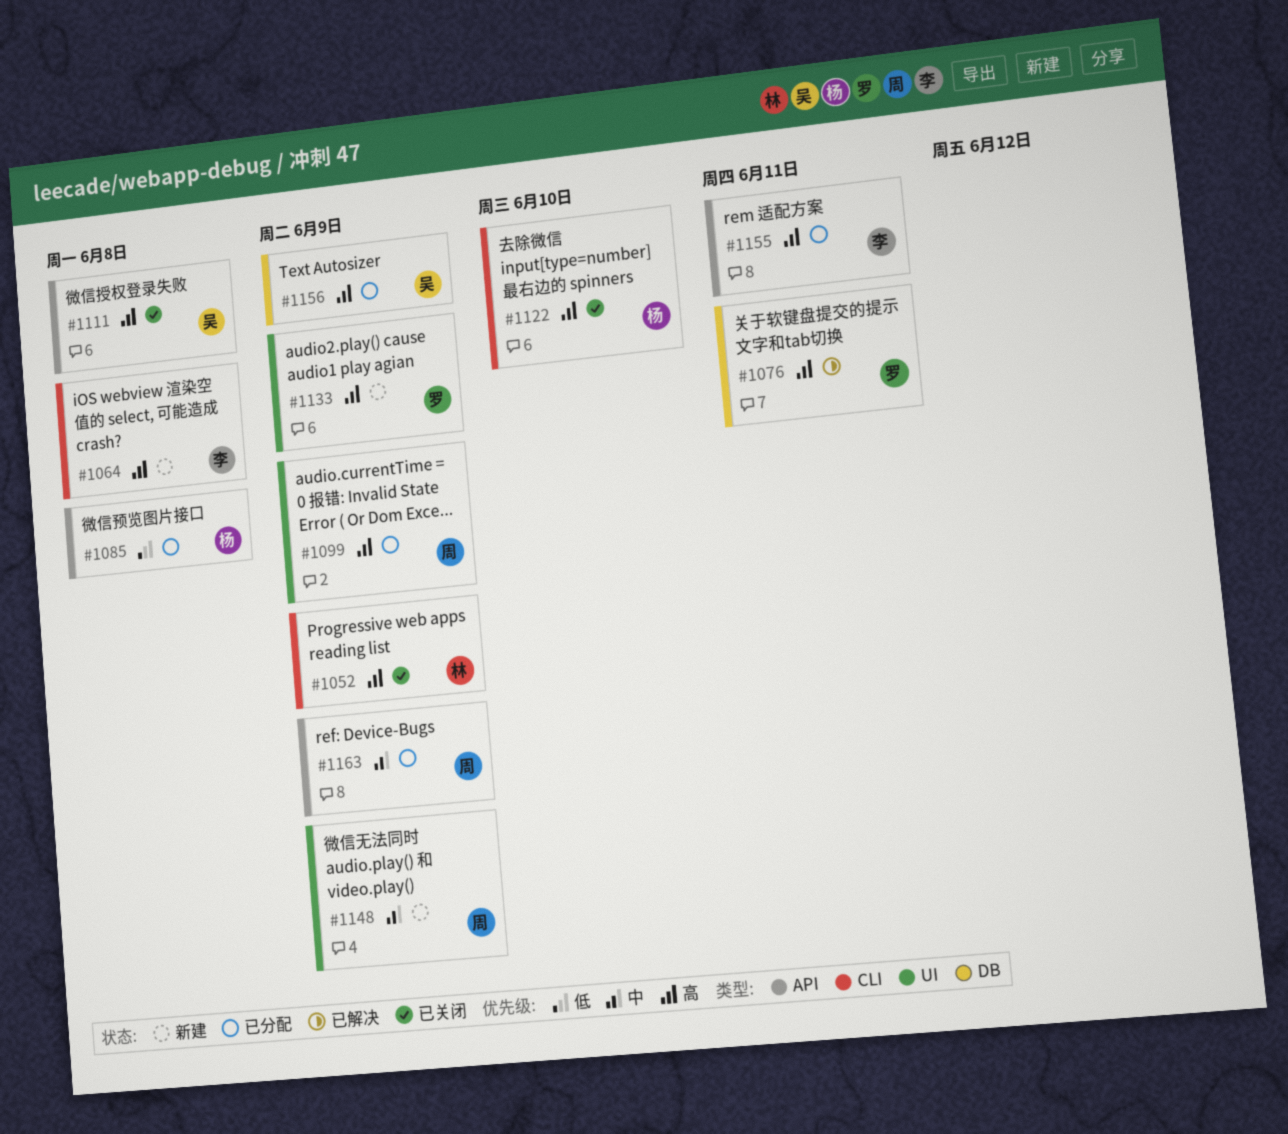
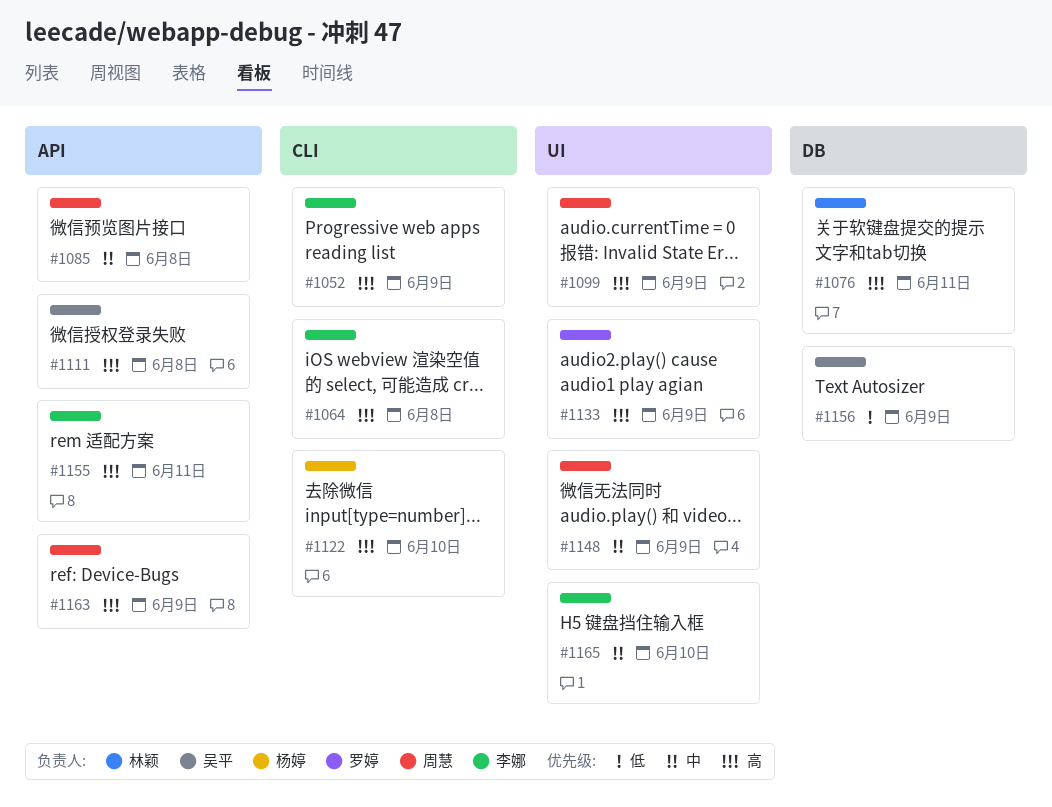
#1052, owner: 林颖 -> 李娜
#1076, owner: 罗婷 -> 林颖
#1085, owner: 杨婷 -> 周慧
#1085, priority: 低 -> 中
#1156, priority: 高 -> 低
#1163, priority: 中 -> 高
#1165: none -> present

